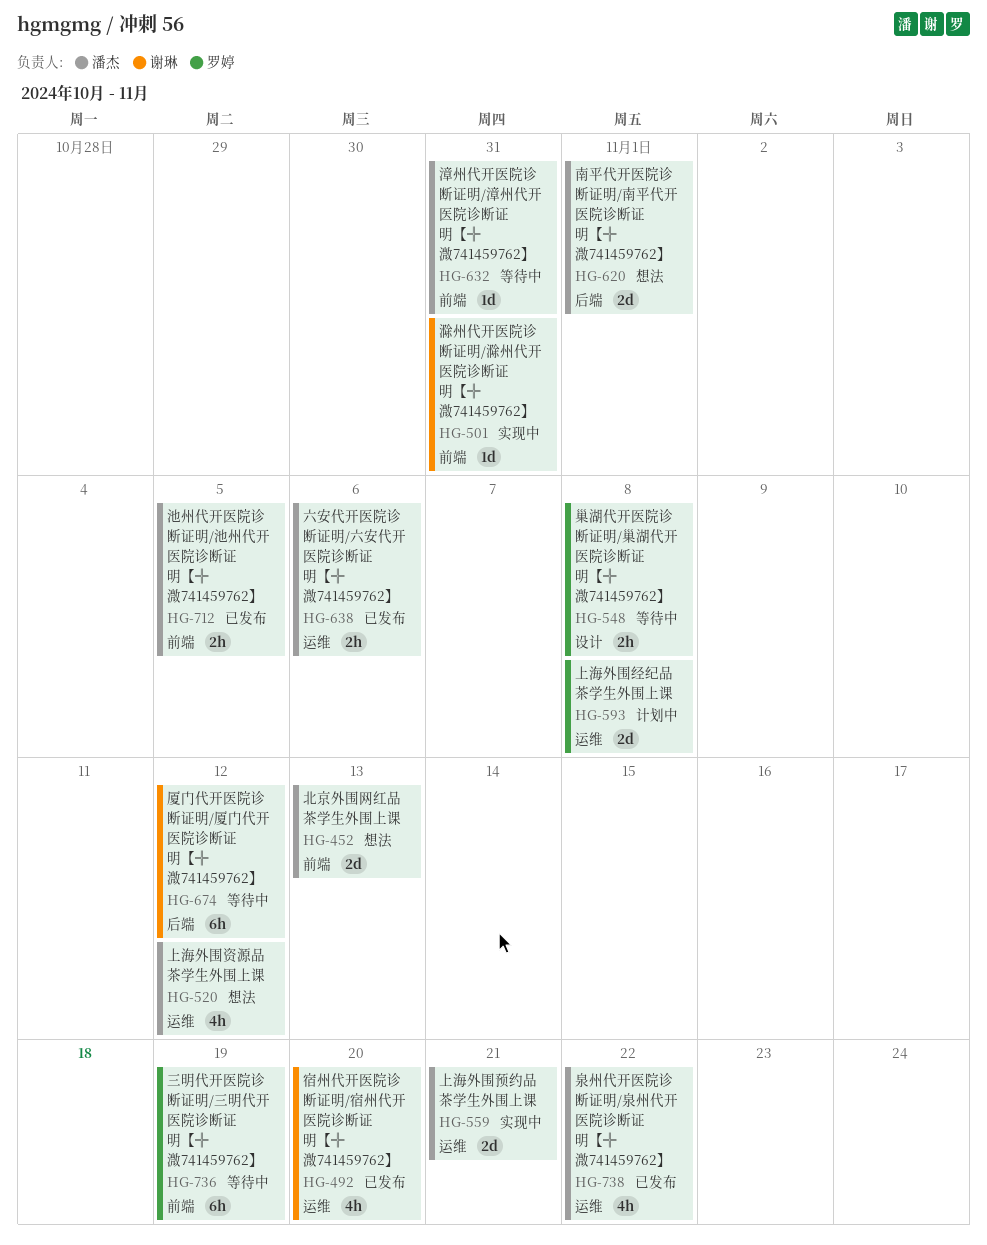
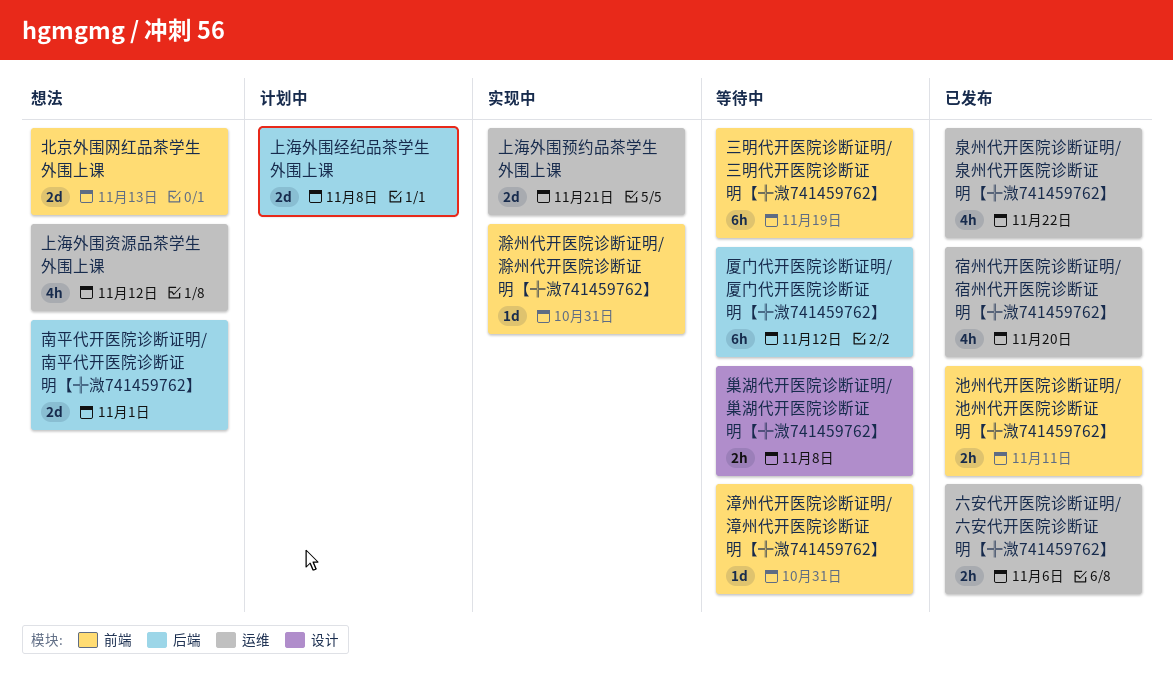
上海外围经纪品茶学生外围上课, label: 运维 -> 后端
池州代开医院诊断证明/池州代开医院诊断证明【╬溦741459762】, due: Nov 5 -> Nov 11

